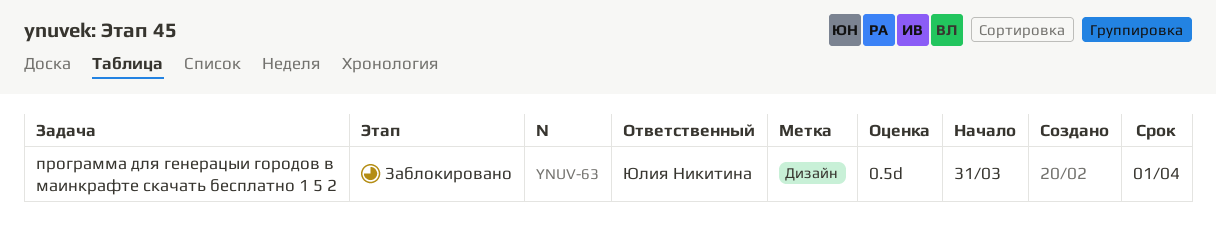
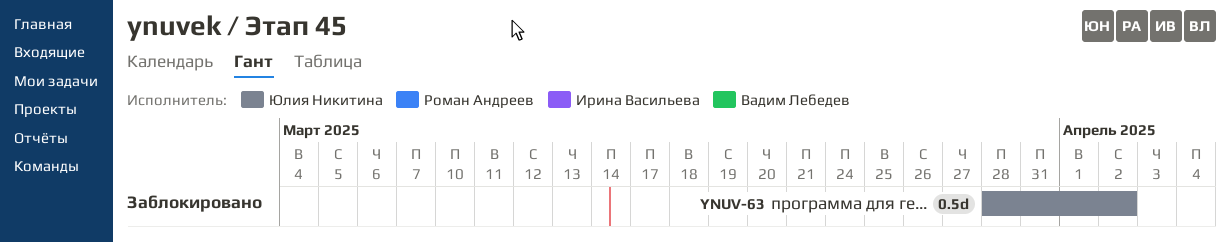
YNUV-63, start: Mar 31 -> Mar 28
YNUV-63, due: Apr 1 -> Apr 2

